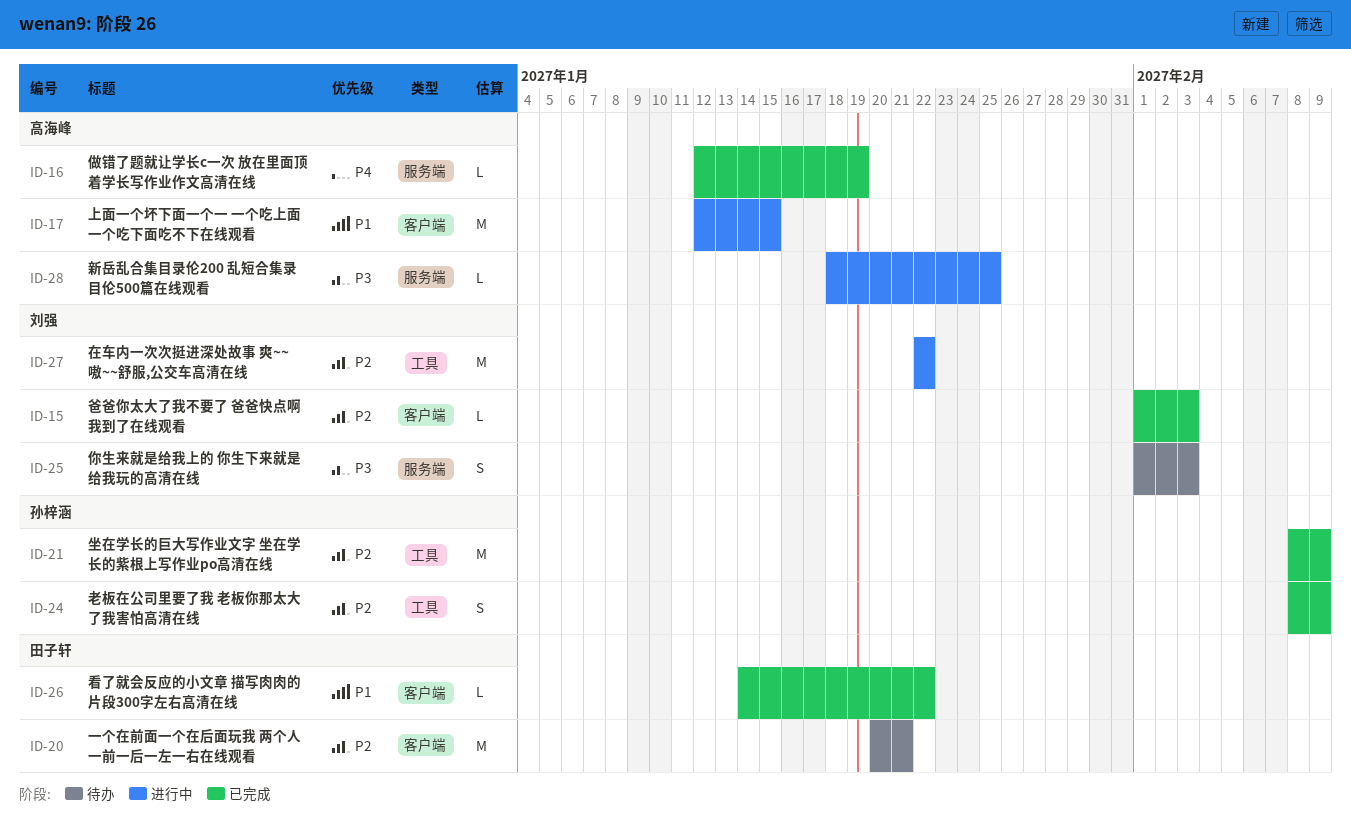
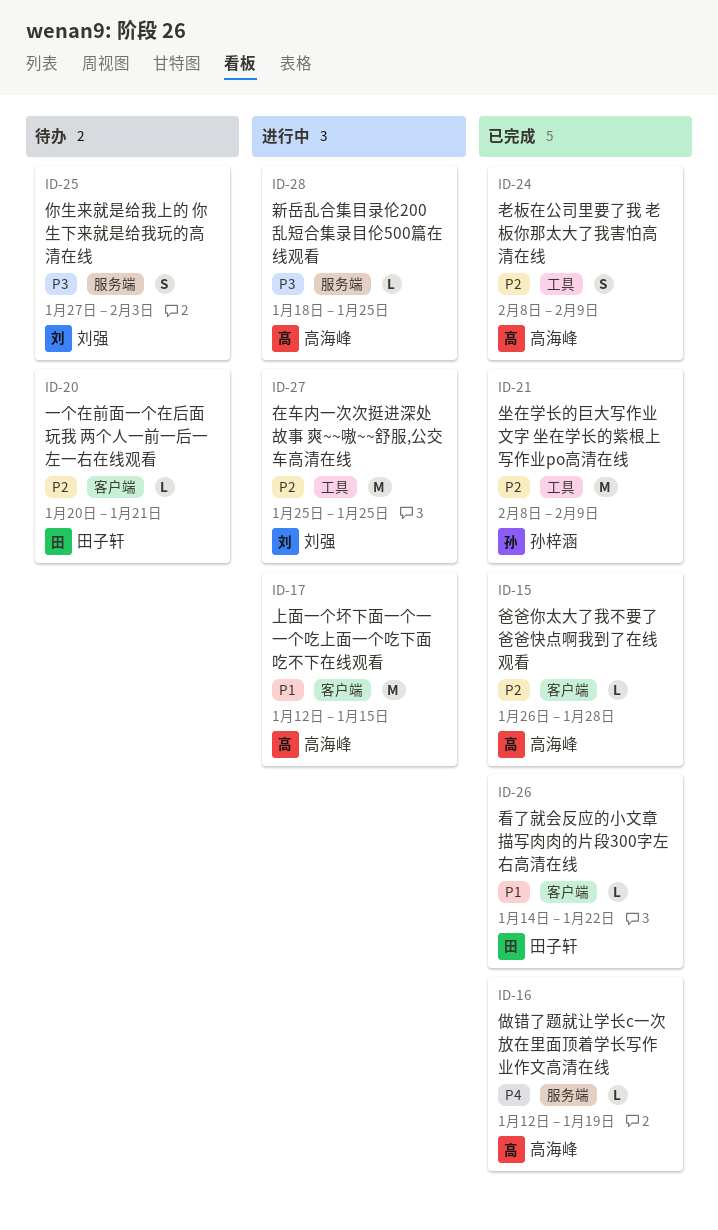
ID-15, owner: 刘强 -> 高海峰
ID-15, start: Feb 1 -> Jan 26
ID-15, due: Feb 3 -> Jan 28
ID-20, estimate: M -> L
ID-24, owner: 孙梓涵 -> 高海峰
ID-25, start: Feb 1 -> Jan 27
ID-27, start: Jan 22 -> Jan 25
ID-27, due: Jan 22 -> Jan 25

